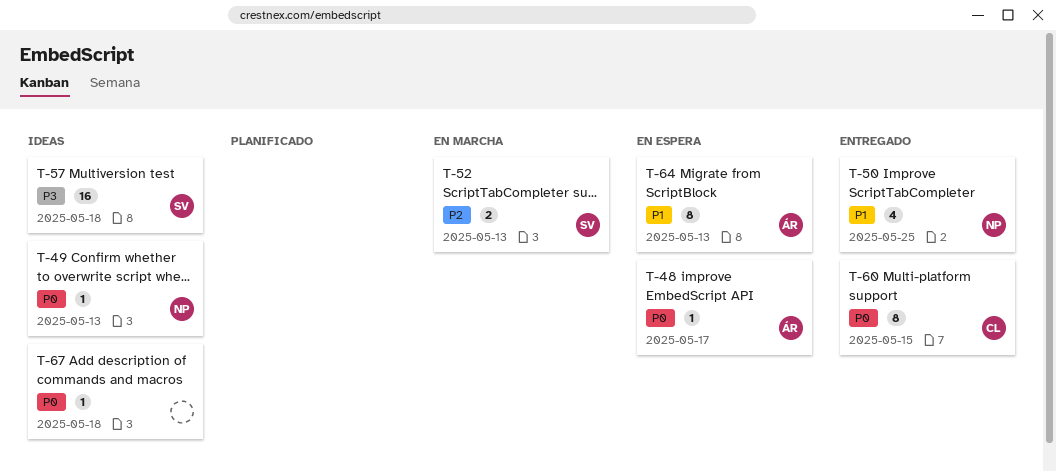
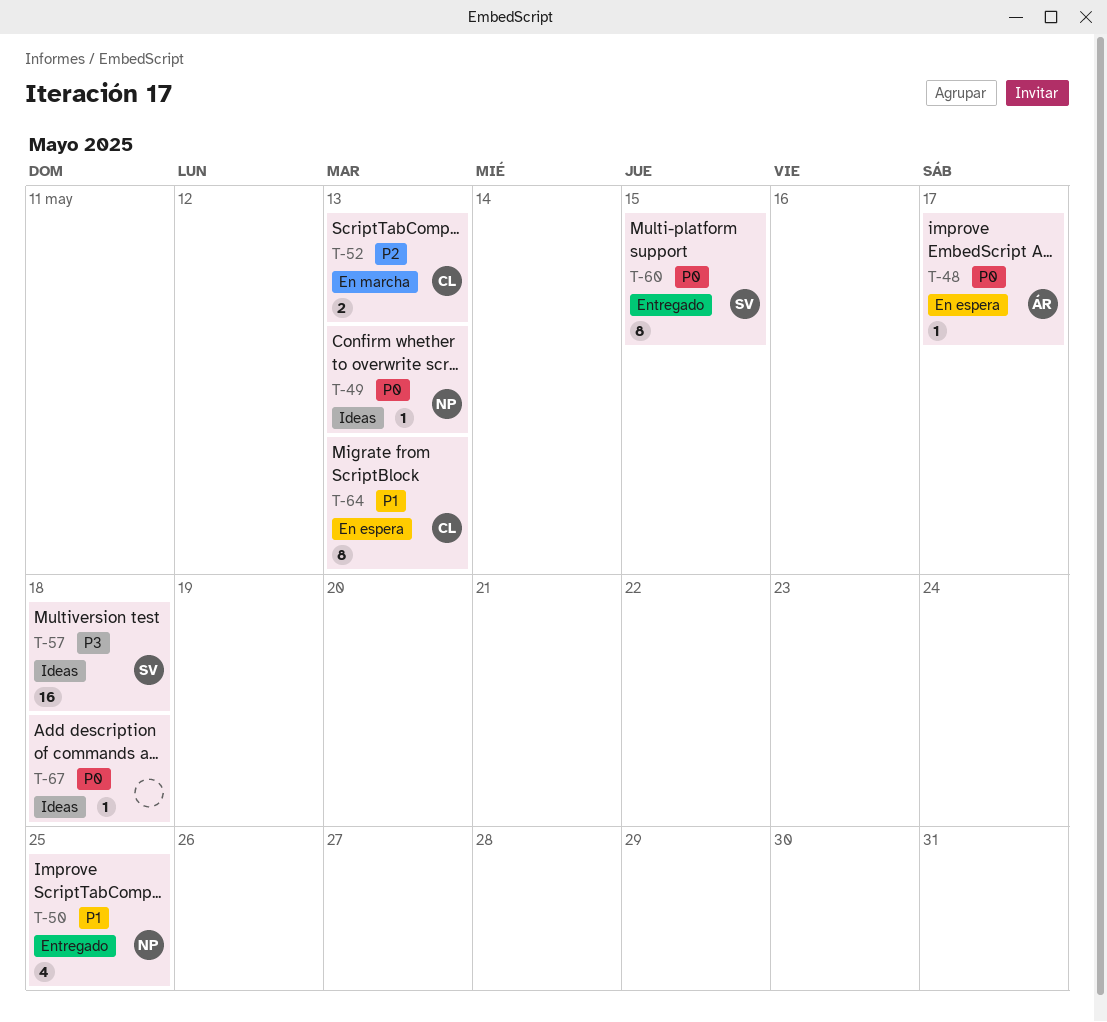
T-52, owner: SV -> CL
T-60, owner: CL -> SV
T-64, owner: ÁR -> CL

